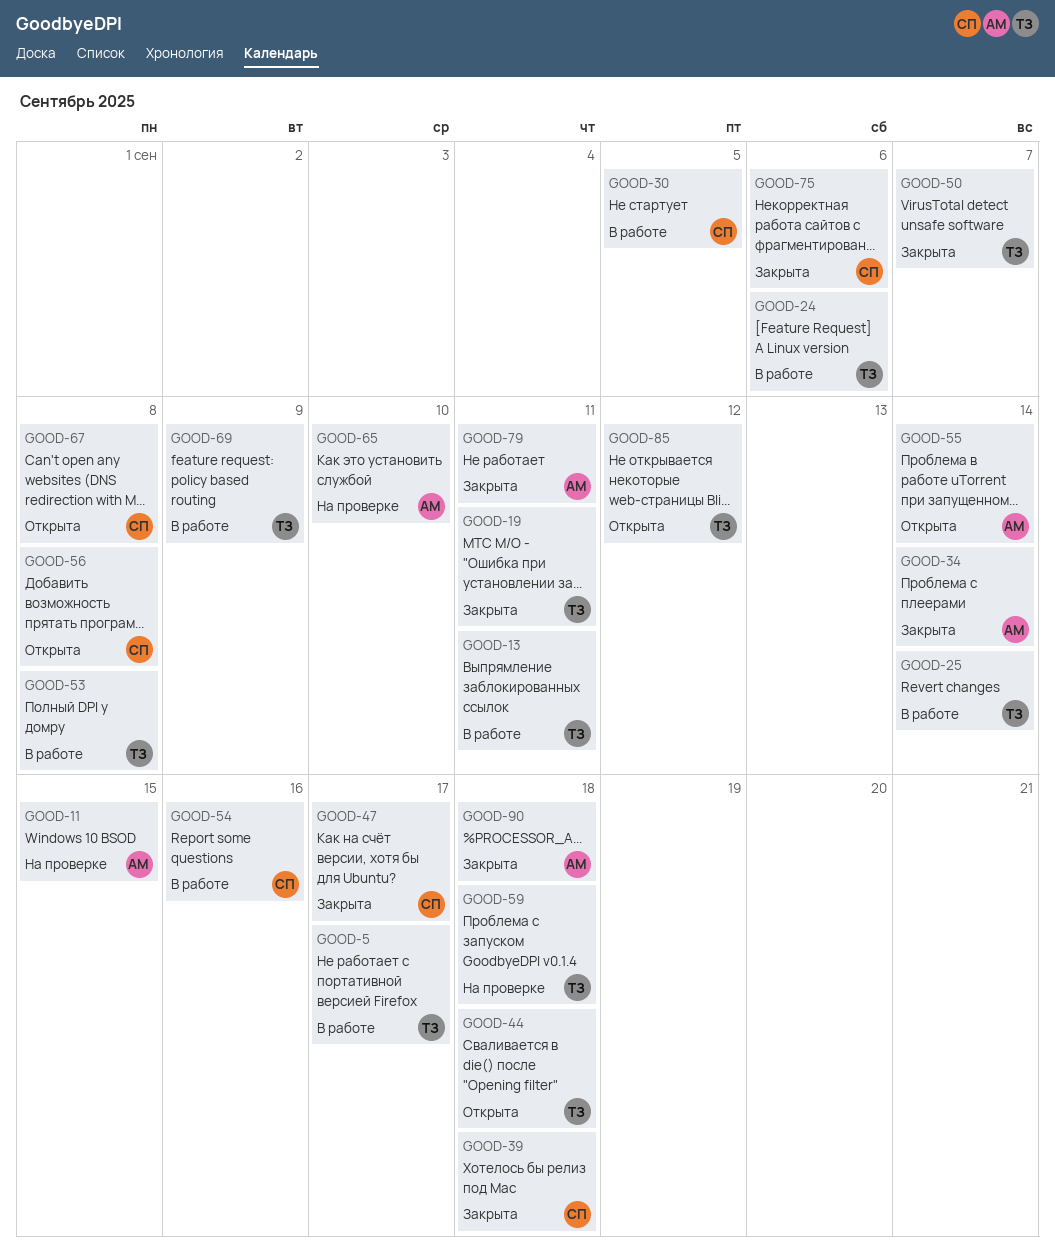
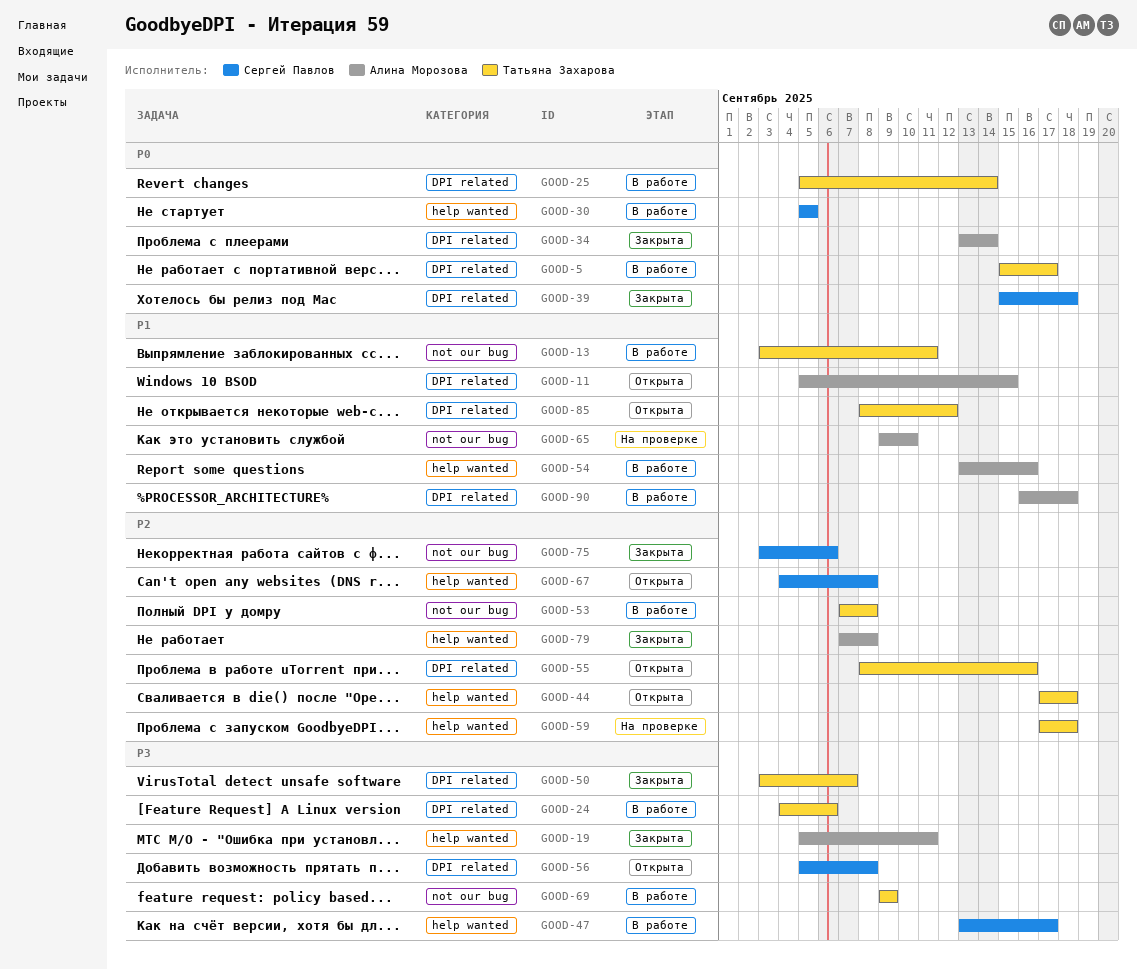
GOOD-11, status: На проверке -> Открыта
GOOD-19, owner: Татьяна Захарова -> Алина Морозова
GOOD-47, status: Закрыта -> В работе
GOOD-54, owner: Сергей Павлов -> Алина Морозова
GOOD-55, owner: Алина Морозова -> Татьяна Захарова
GOOD-55, due: Sep 14 -> Sep 16
GOOD-79, due: Sep 11 -> Sep 8
GOOD-90, status: Закрыта -> В работе

